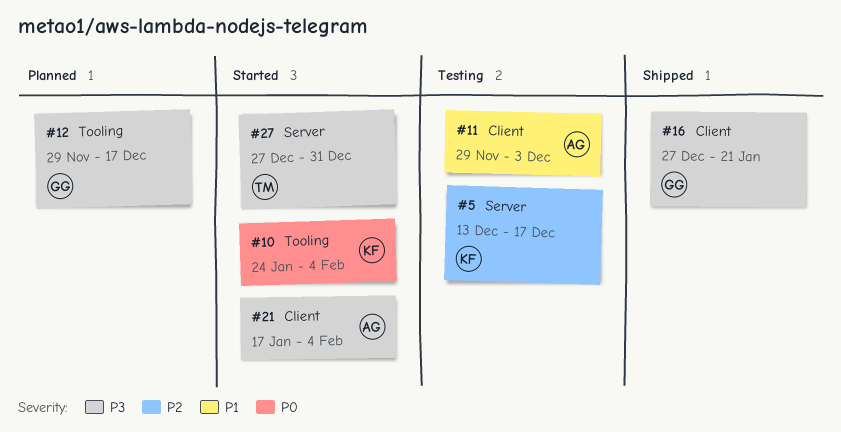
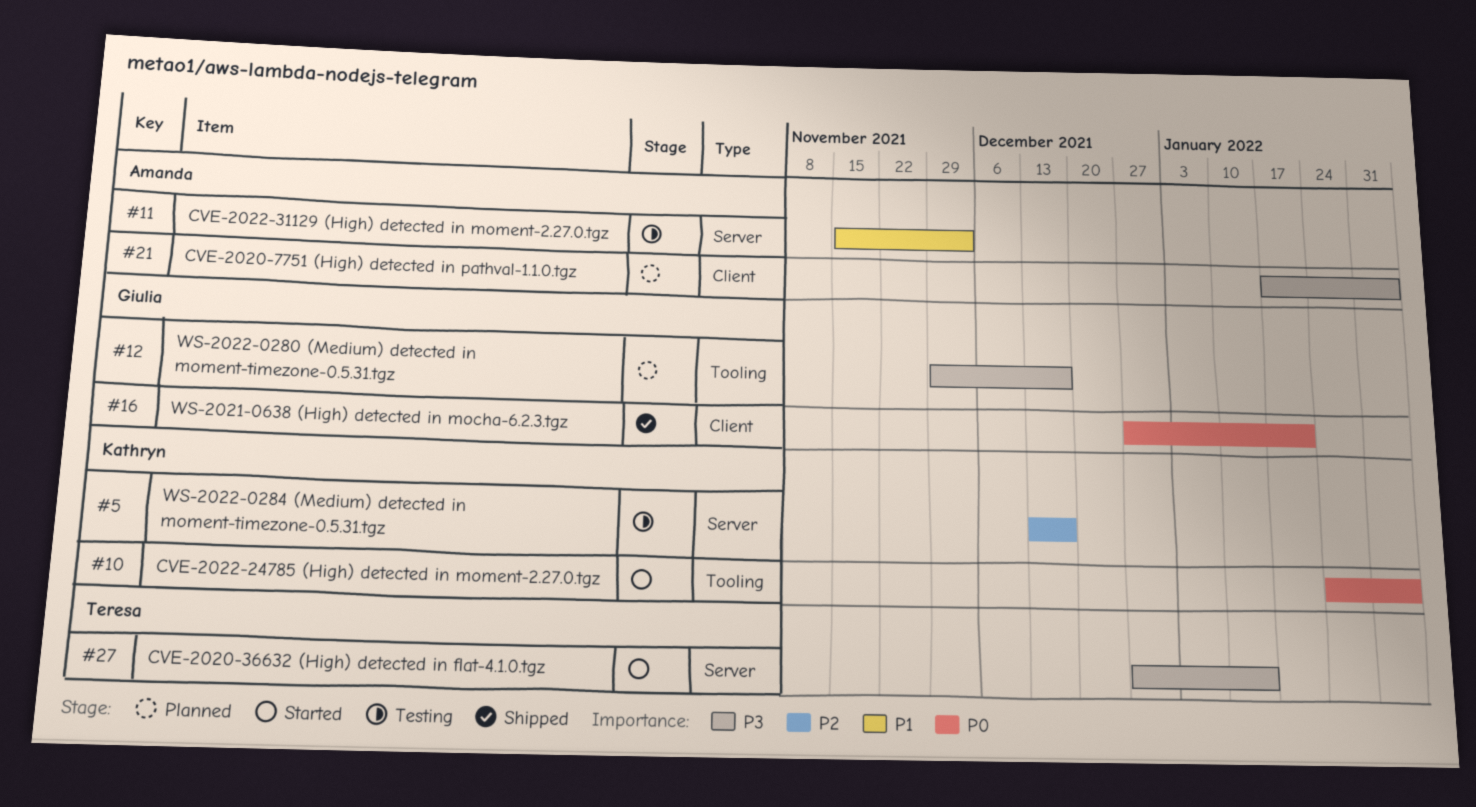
#11, label: Client -> Server
#11, start: Nov 29 -> Nov 15
#16, priority: P3 -> P0
#21, status: Started -> Planned
#27, due: Dec 31 -> Jan 14

